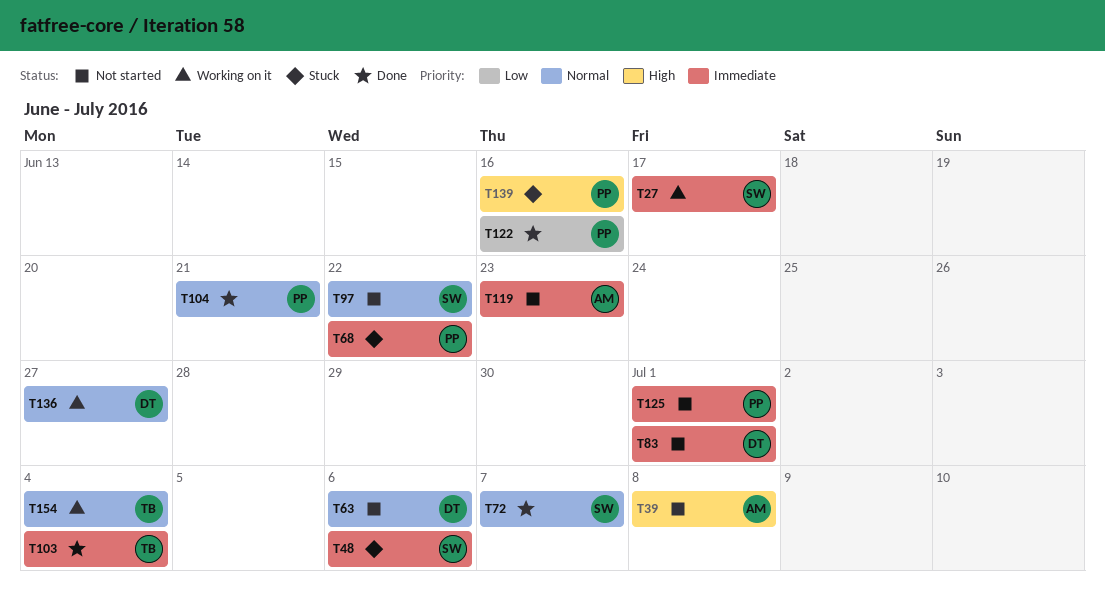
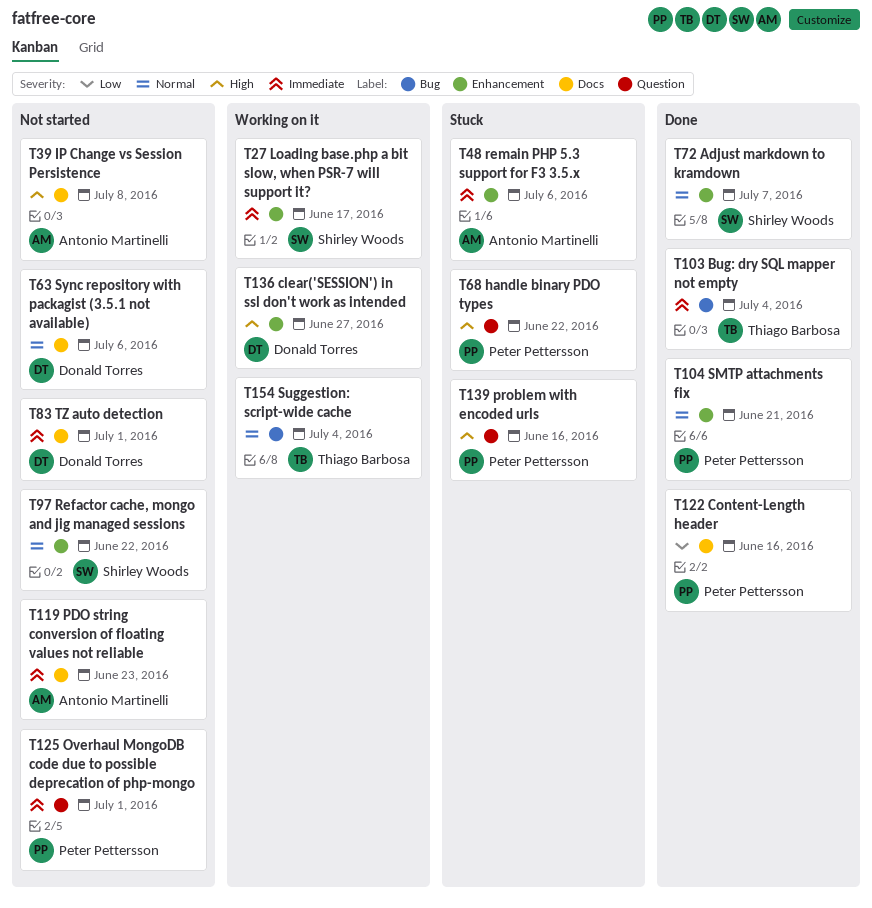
T48, owner: Shirley Woods -> Antonio Martinelli
T68, priority: Immediate -> High
T136, priority: Normal -> High

